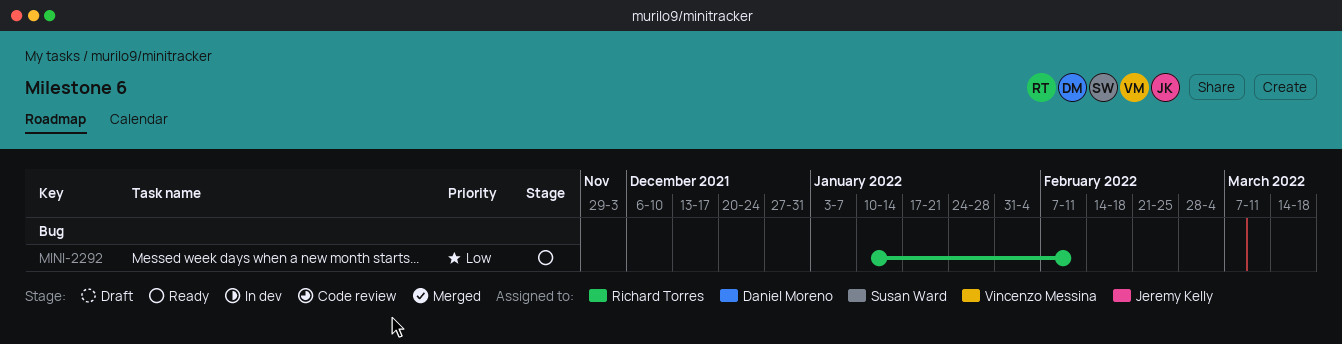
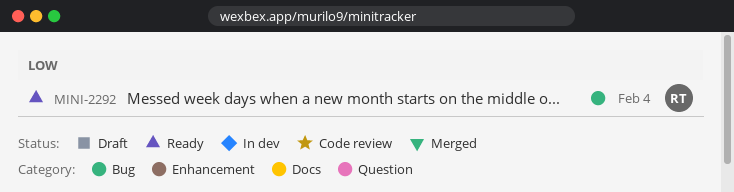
MINI-2292, due: Feb 11 -> Feb 4

